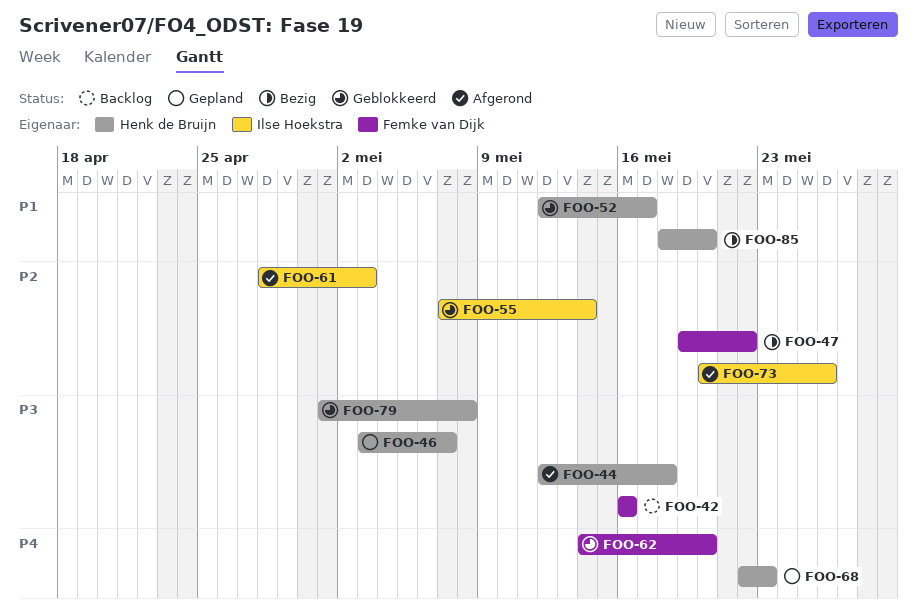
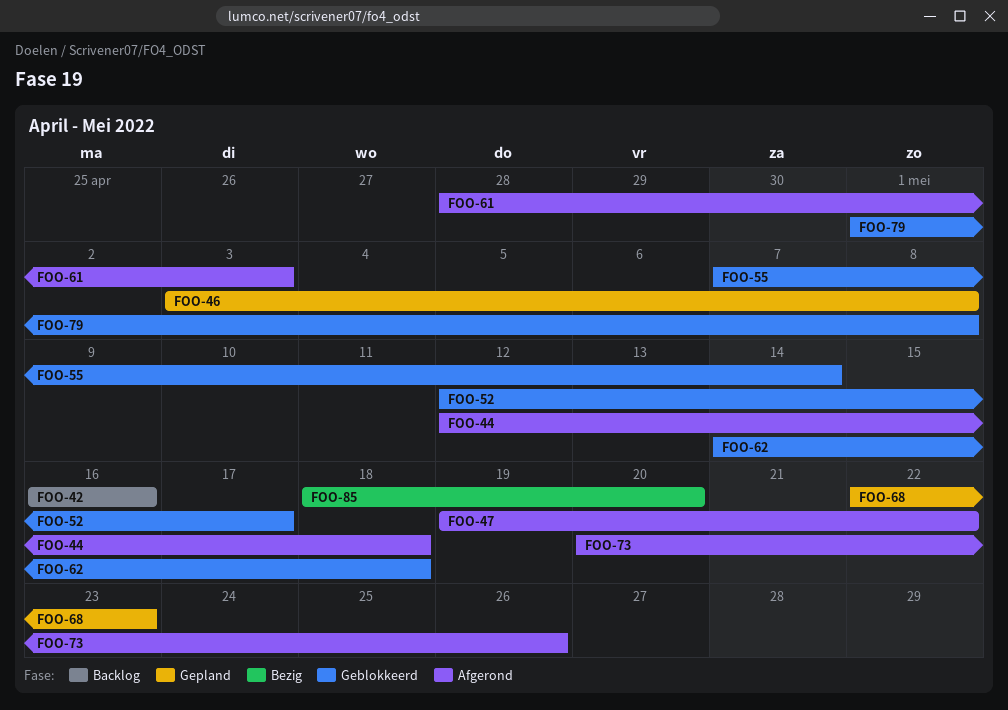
FOO-46, due: May 7 -> May 8
FOO-47, status: Bezig -> Afgerond
FOO-62, due: May 20 -> May 18

